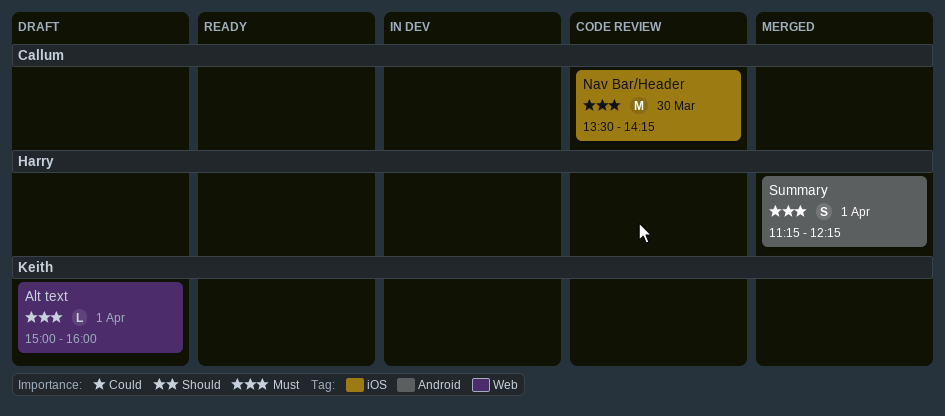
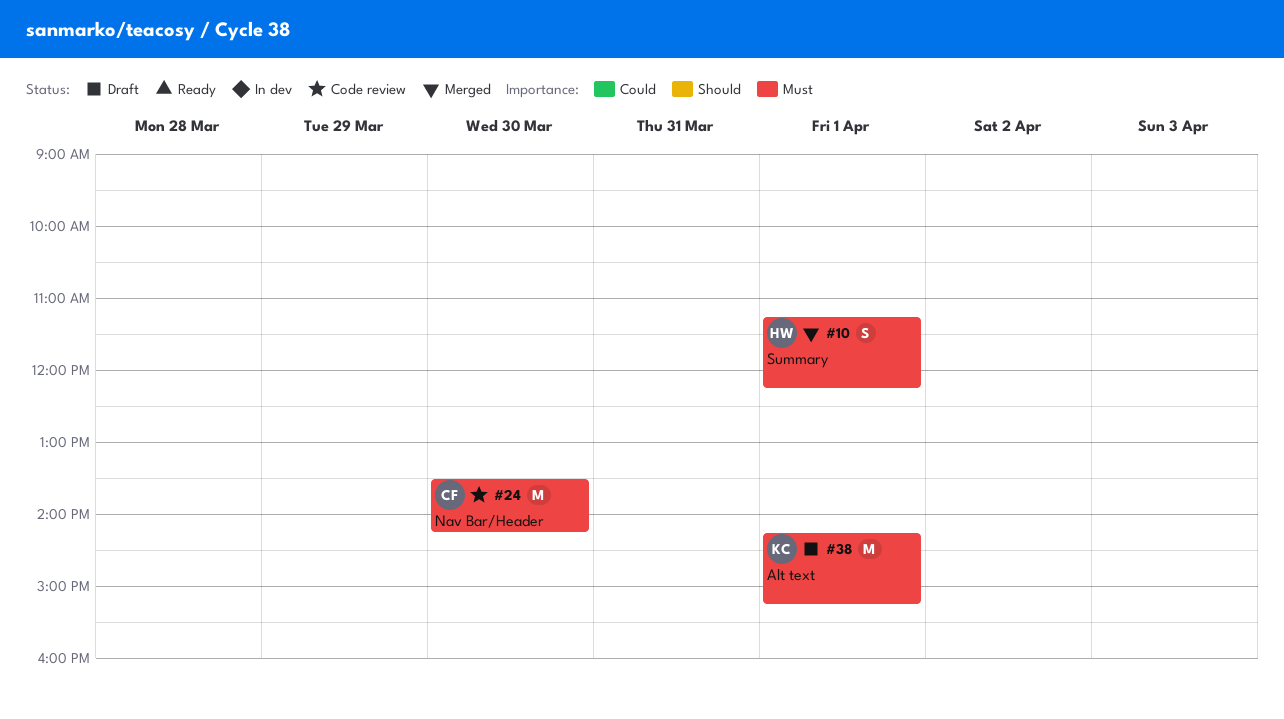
Alt text, estimate: L -> M
Alt text, begins: 15:00 -> 14:15
Alt text, ends: 16:00 -> 15:15

